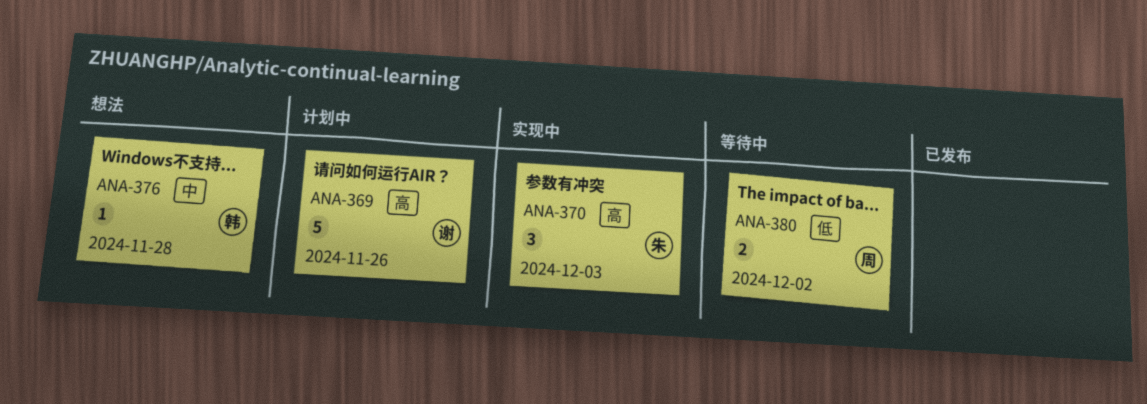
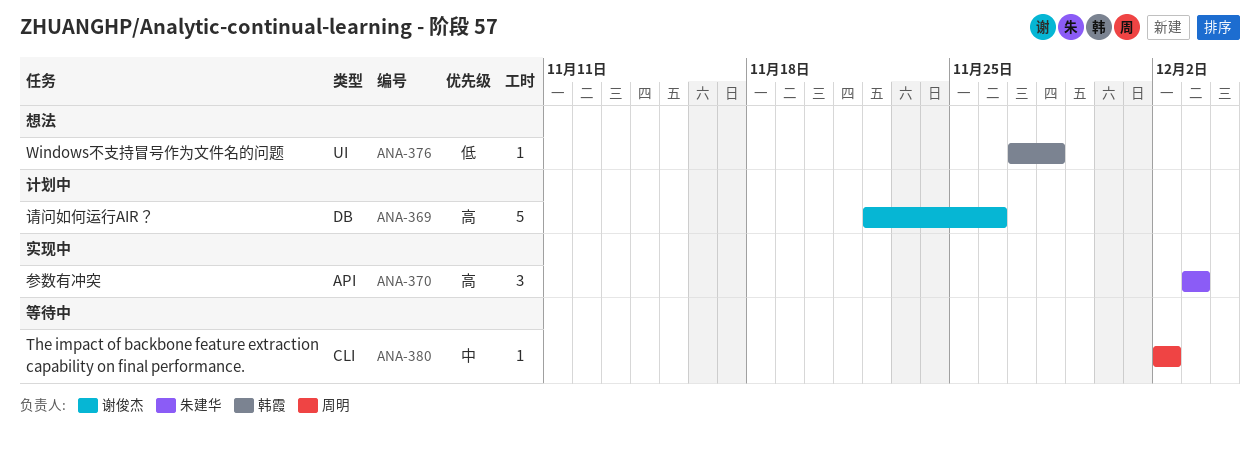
ANA-376, priority: 中 -> 低
ANA-380, priority: 低 -> 中
ANA-380, estimate: 2 -> 1

